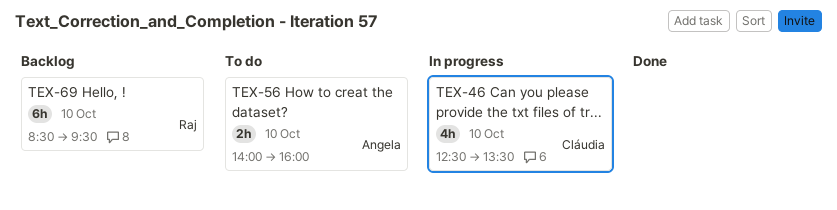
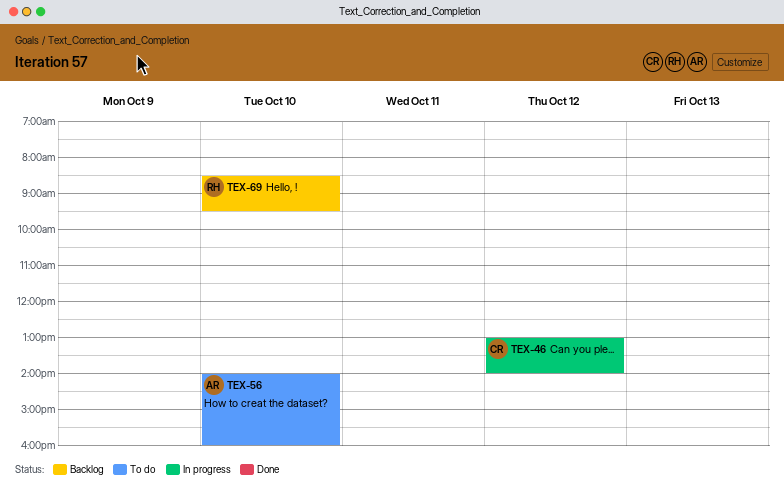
TEX-46, day: Oct 10 -> Oct 12
TEX-46, begins: 12:30 -> 13:00
TEX-46, ends: 13:30 -> 14:00

